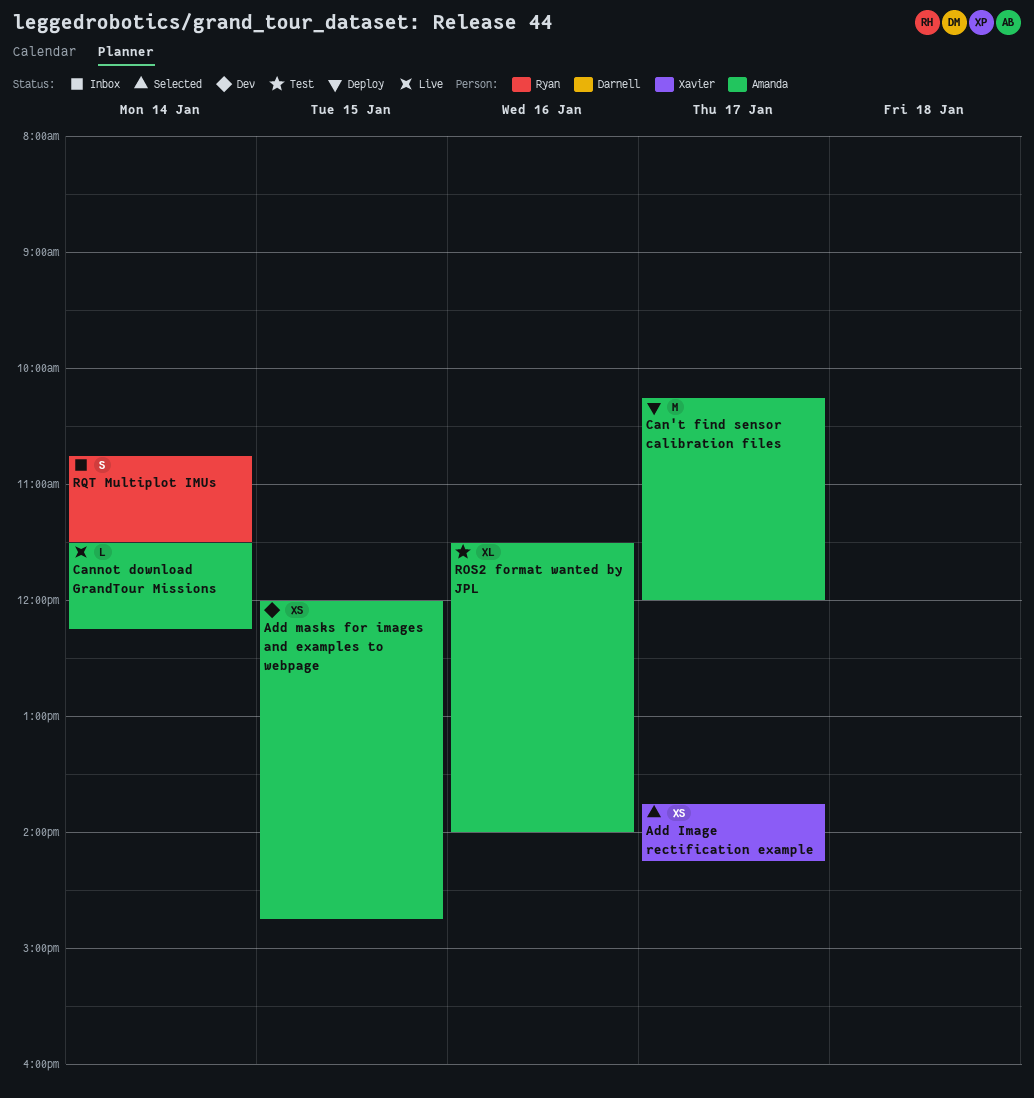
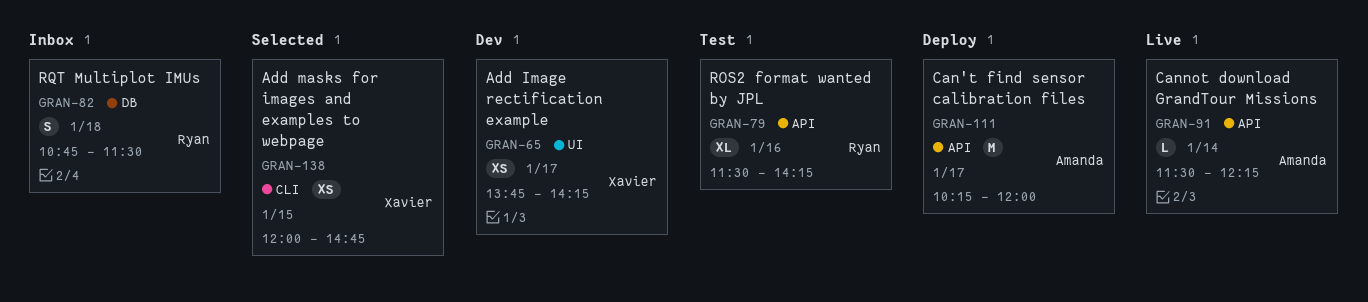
Add Image rectification example, status: Selected -> Dev
Add masks for images and examples to webpage, status: Dev -> Selected
Add masks for images and examples to webpage, owner: Amanda -> Xavier
ROS2 format wanted by JPL, owner: Amanda -> Ryan
ROS2 format wanted by JPL, ends: 14:00 -> 14:15
RQT Multiplot IMUs, day: Jan 14 -> Jan 18

